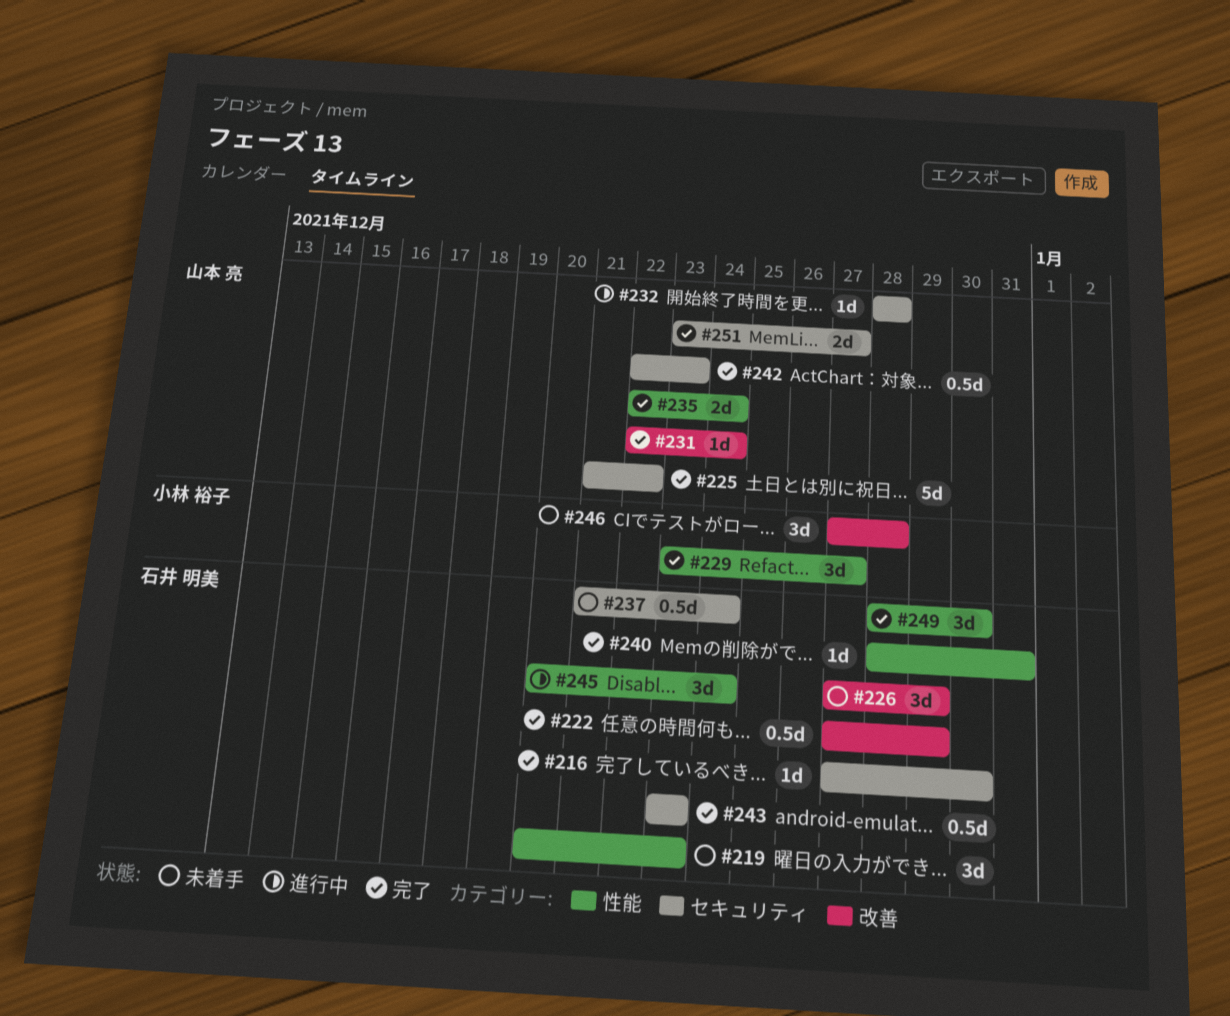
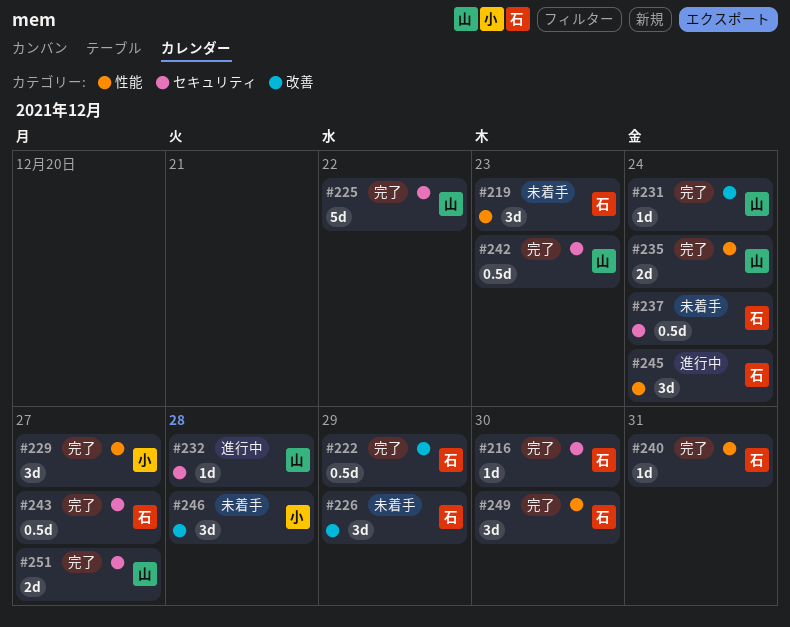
#243, due: Dec 23 -> Dec 27

